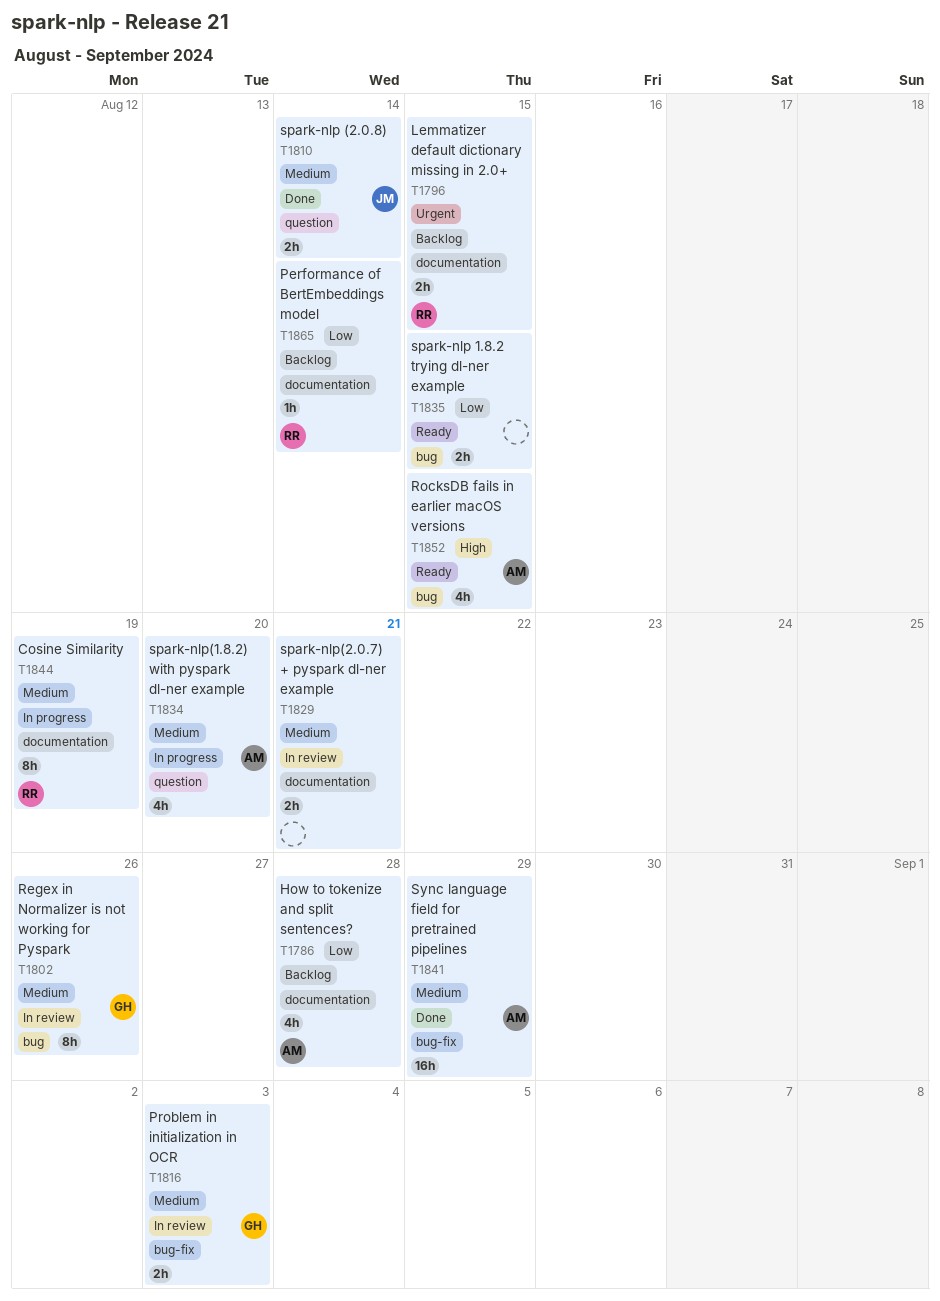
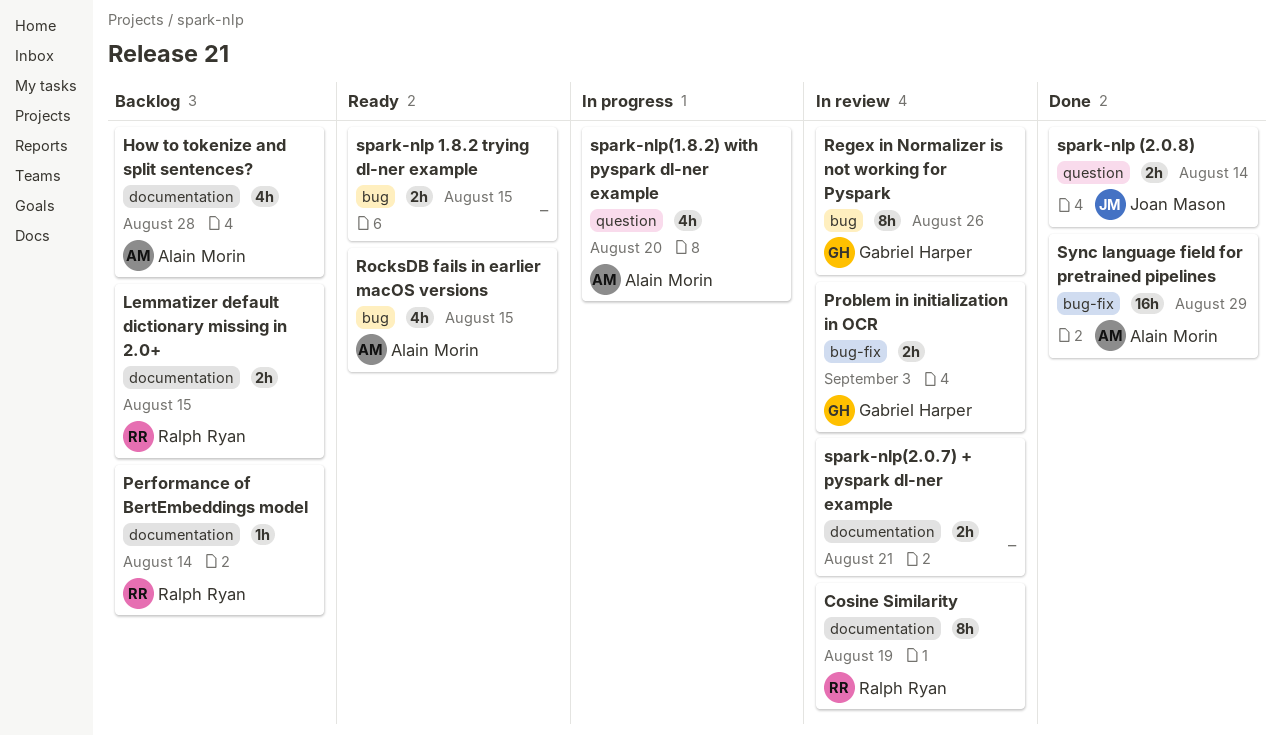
Cosine Similarity, status: In progress -> In review

